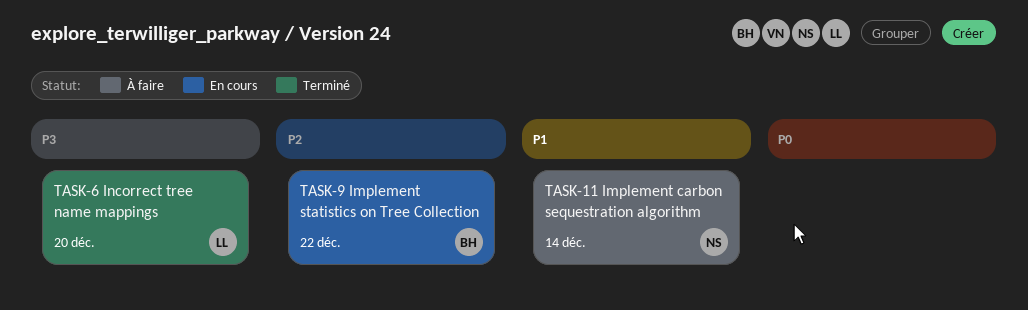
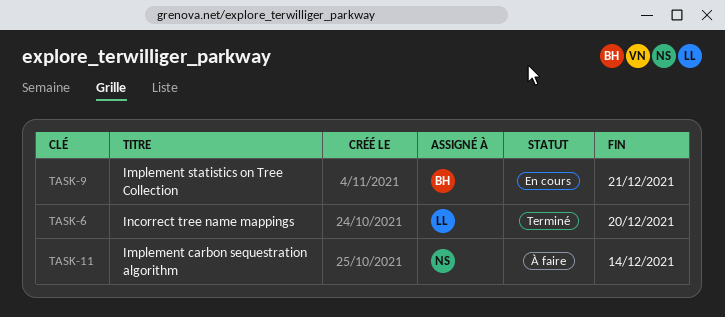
TASK-9, due: Dec 22 -> Dec 21

